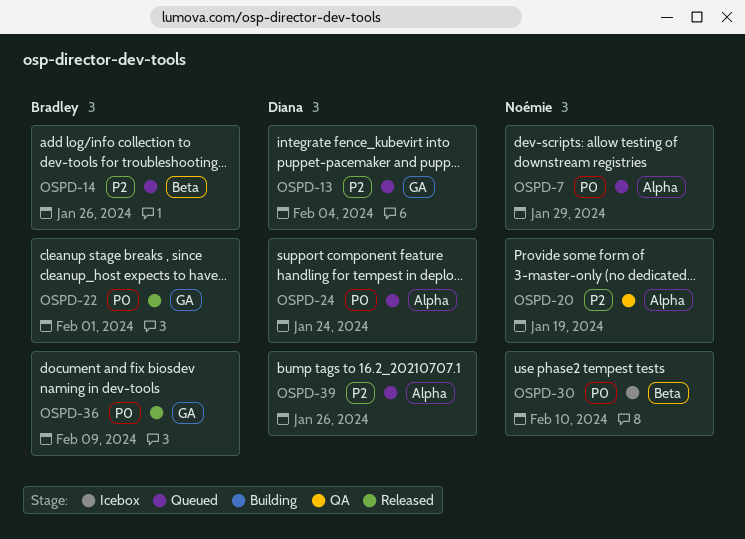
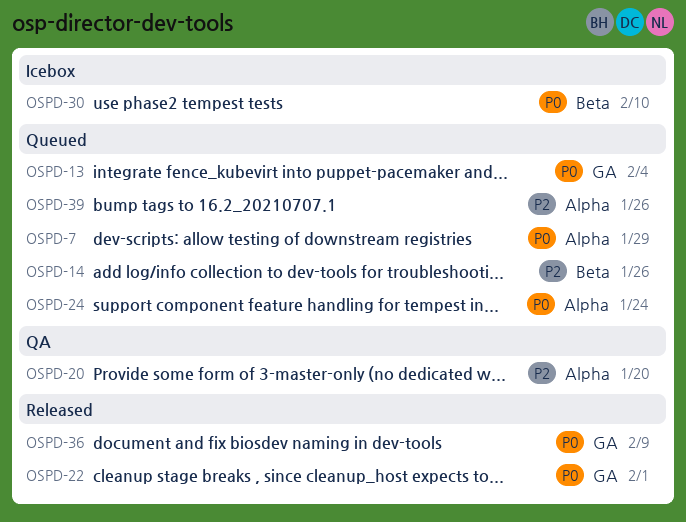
OSPD-13, priority: P2 -> P0
OSPD-20, due: Jan 19 -> Jan 20

